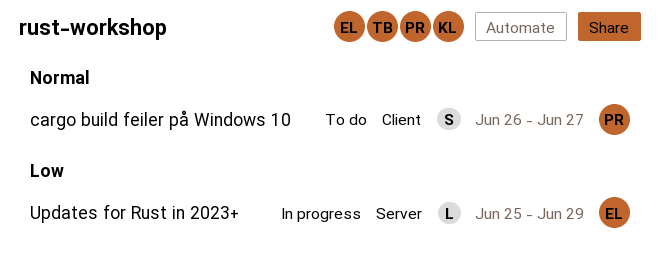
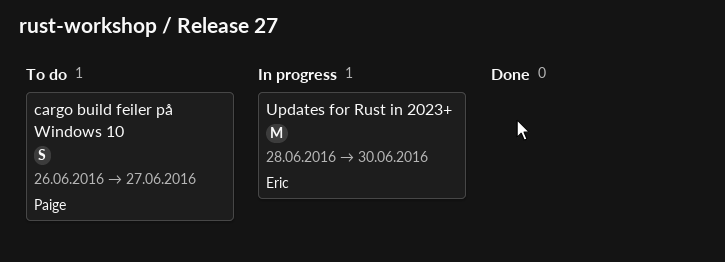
Updates for Rust in 2023+, estimate: L -> M
Updates for Rust in 2023+, start: Jun 25 -> Jun 28
Updates for Rust in 2023+, due: Jun 29 -> Jun 30

